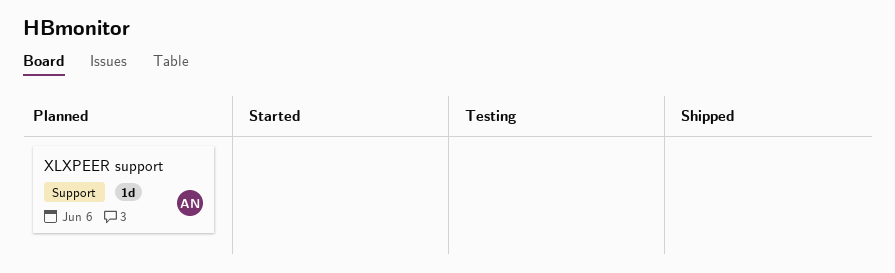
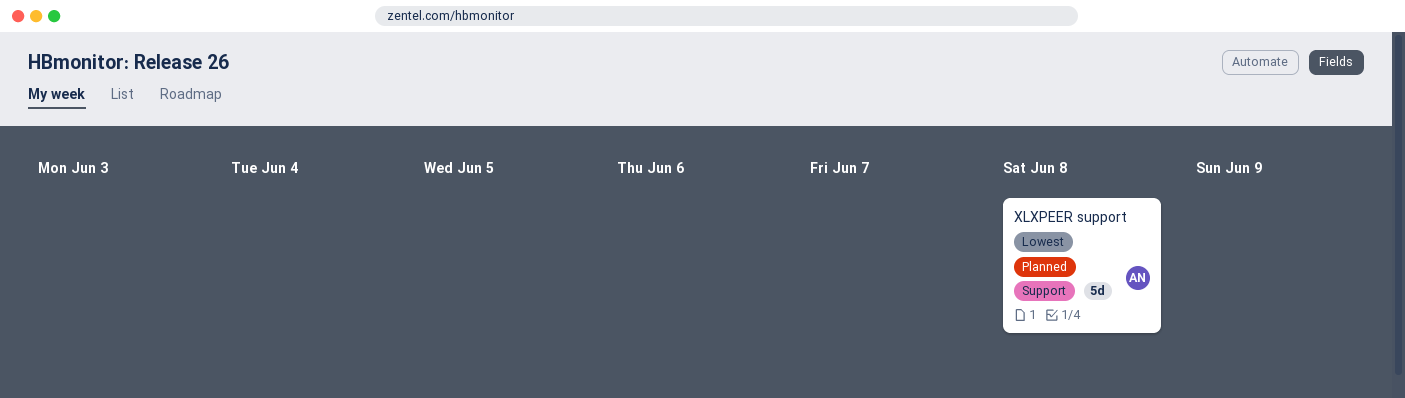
XLXPEER support, estimate: 1d -> 5d
XLXPEER support, due: Jun 6 -> Jun 8

